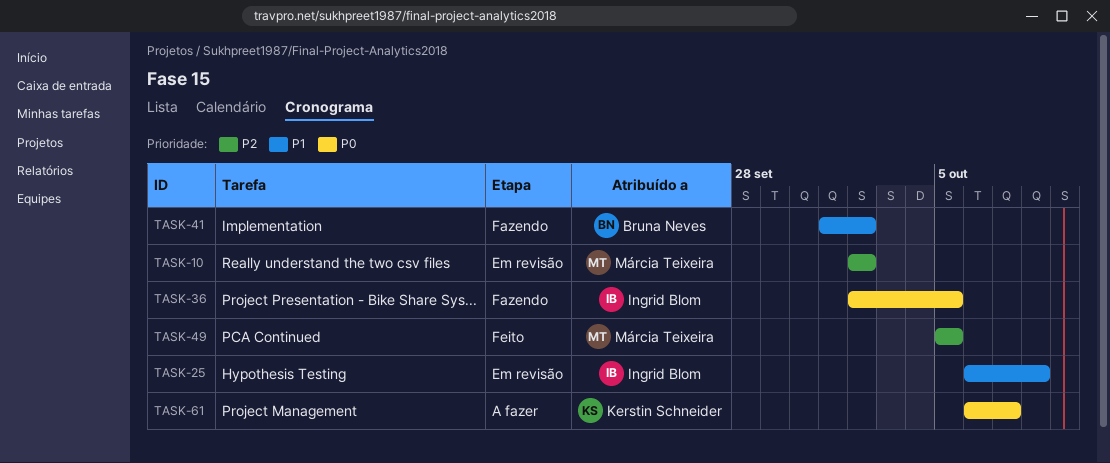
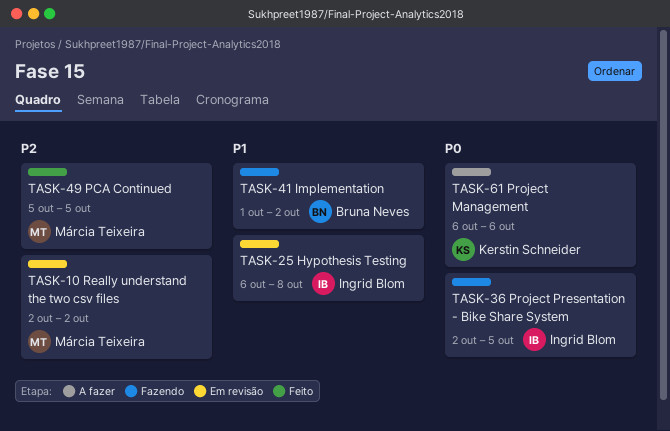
TASK-61, due: Oct 7 -> Oct 6

